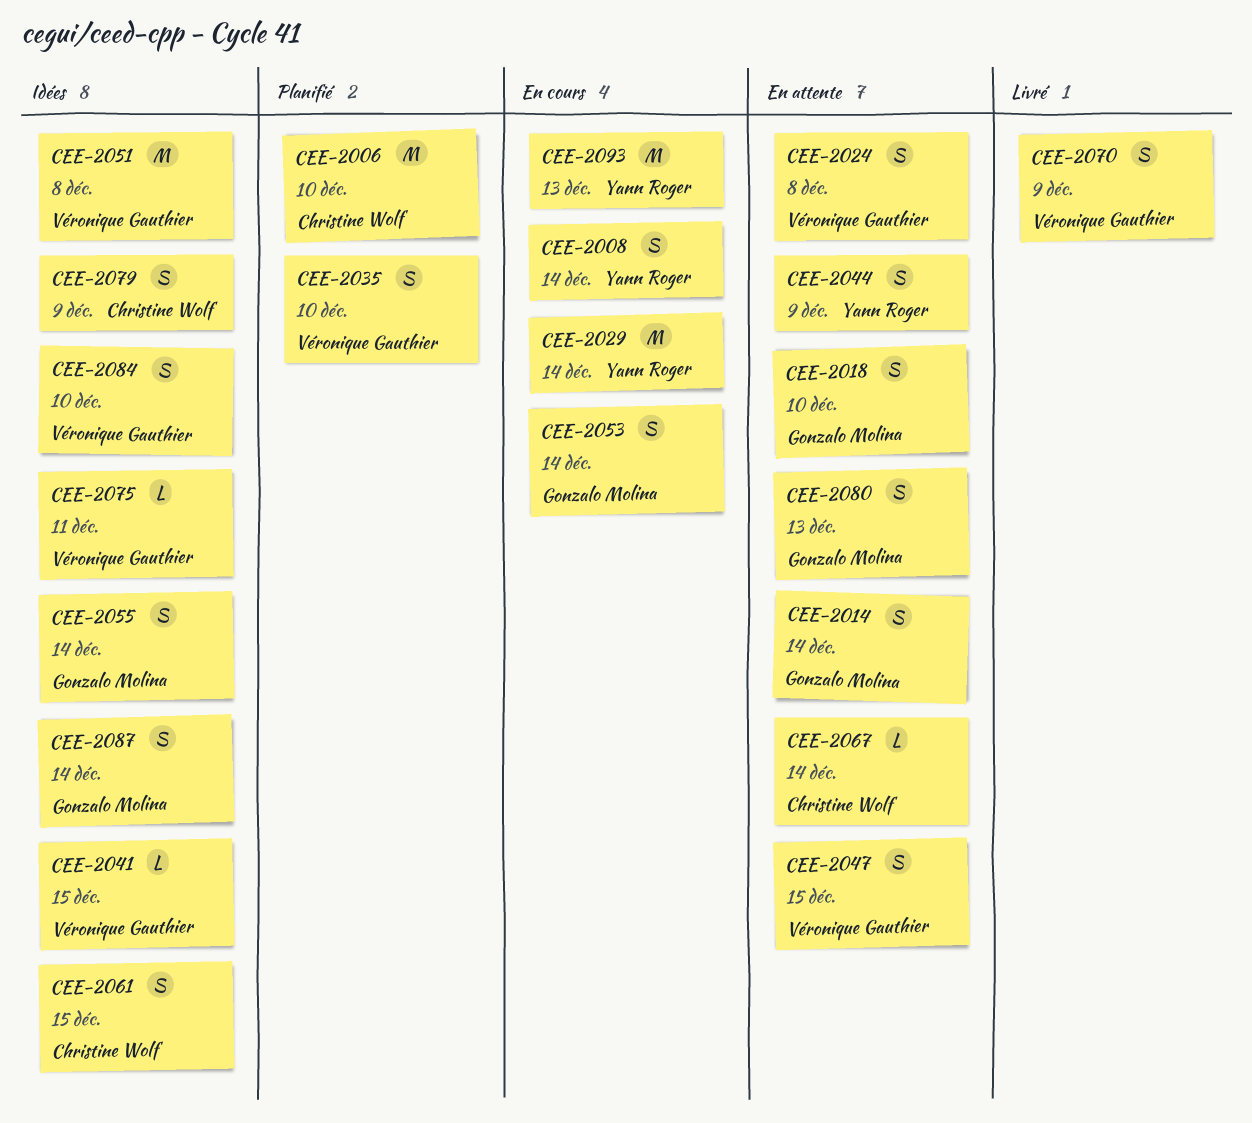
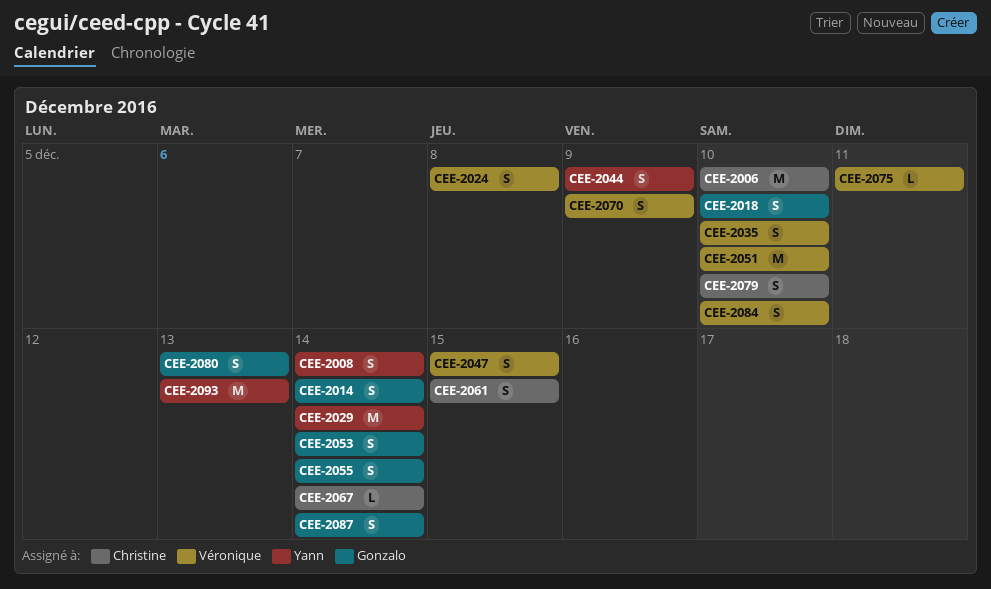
CEE-2041: present -> none
CEE-2051, due: Dec 8 -> Dec 10
CEE-2079, due: Dec 9 -> Dec 10

